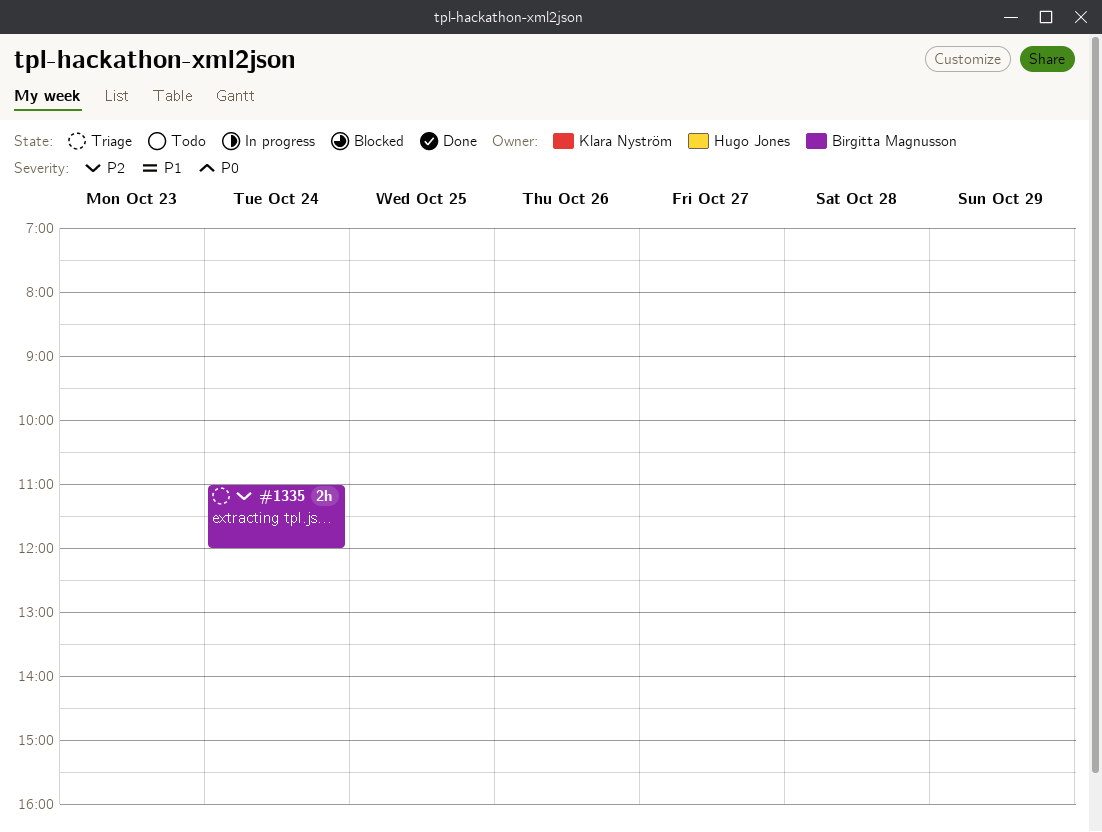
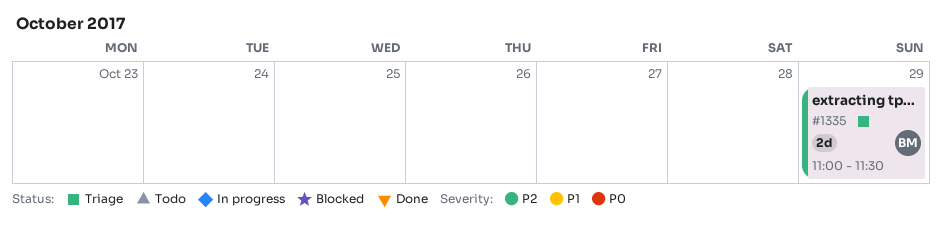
#1335, estimate: 2h -> 2d
#1335, day: Oct 24 -> Oct 29
#1335, ends: 12:00 -> 11:30

